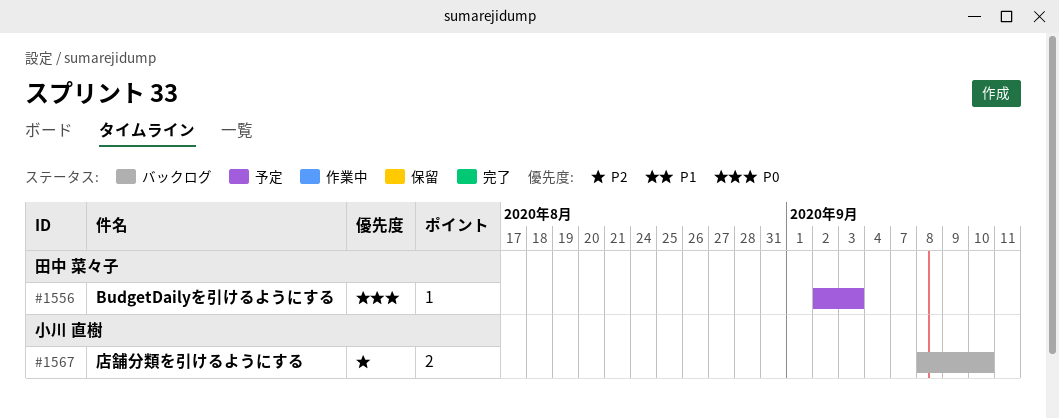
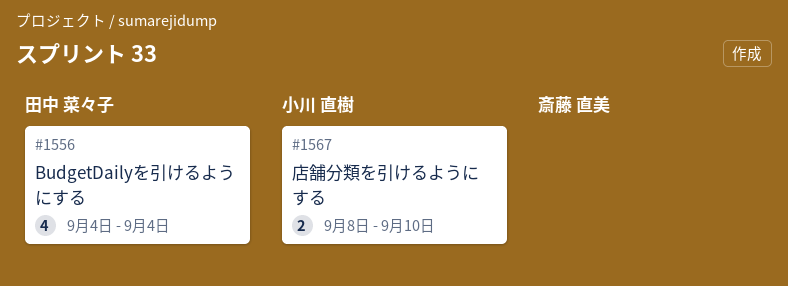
#1556, estimate: 1 -> 4
#1556, start: Sep 2 -> Sep 4
#1556, due: Sep 3 -> Sep 4

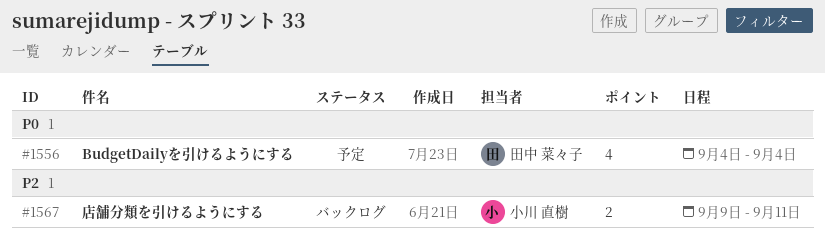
#1567, start: Sep 8 -> Sep 9
#1567, due: Sep 10 -> Sep 11

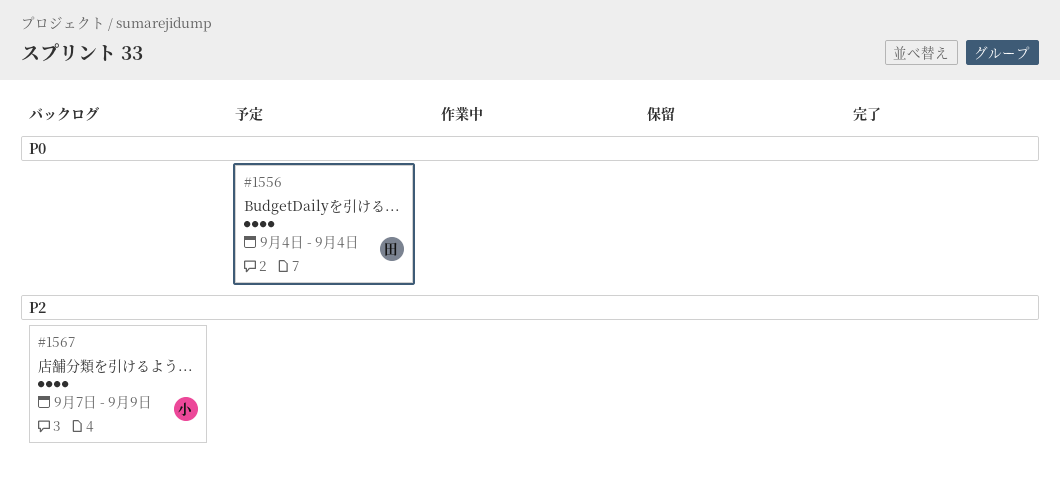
#1567, estimate: 2 -> 4
#1567, start: Sep 9 -> Sep 7
#1567, due: Sep 11 -> Sep 9

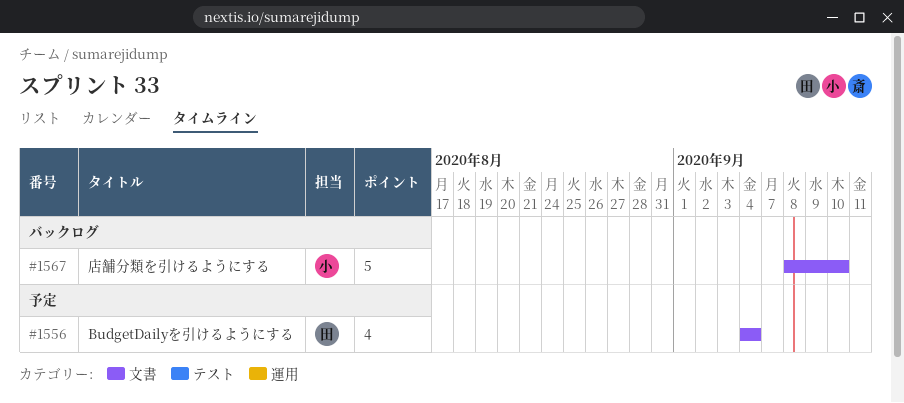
#1567, estimate: 4 -> 5
#1567, start: Sep 7 -> Sep 8
#1567, due: Sep 9 -> Sep 10

